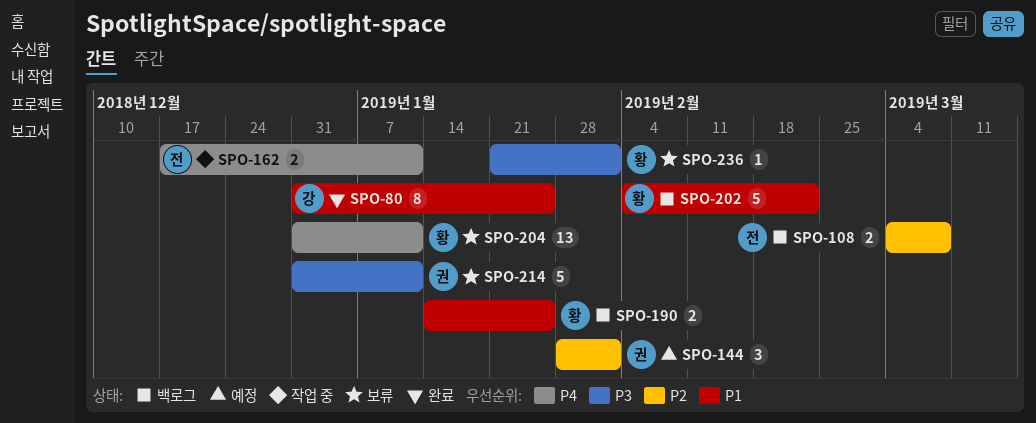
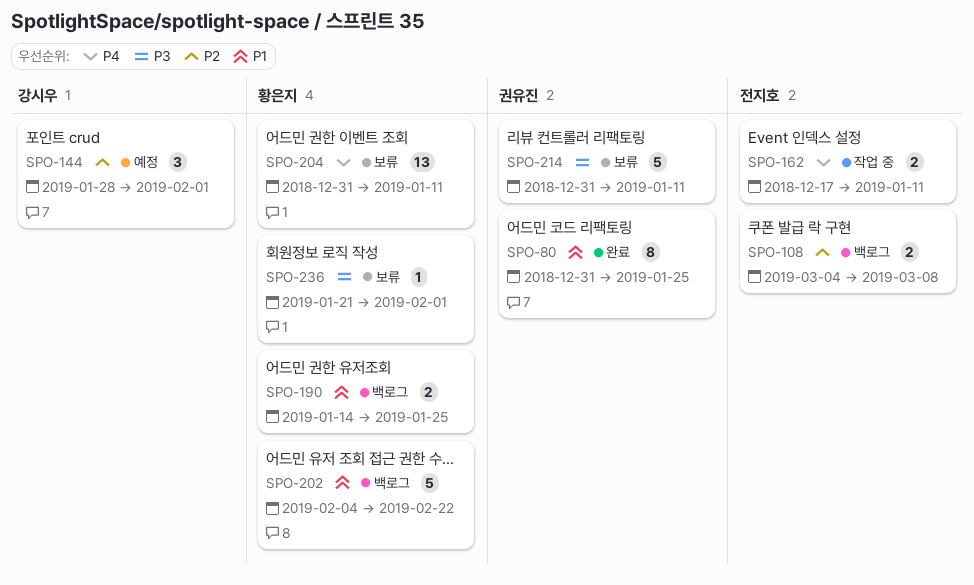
SPO-80, owner: 강시우 -> 권유진
SPO-144, owner: 권유진 -> 강시우

